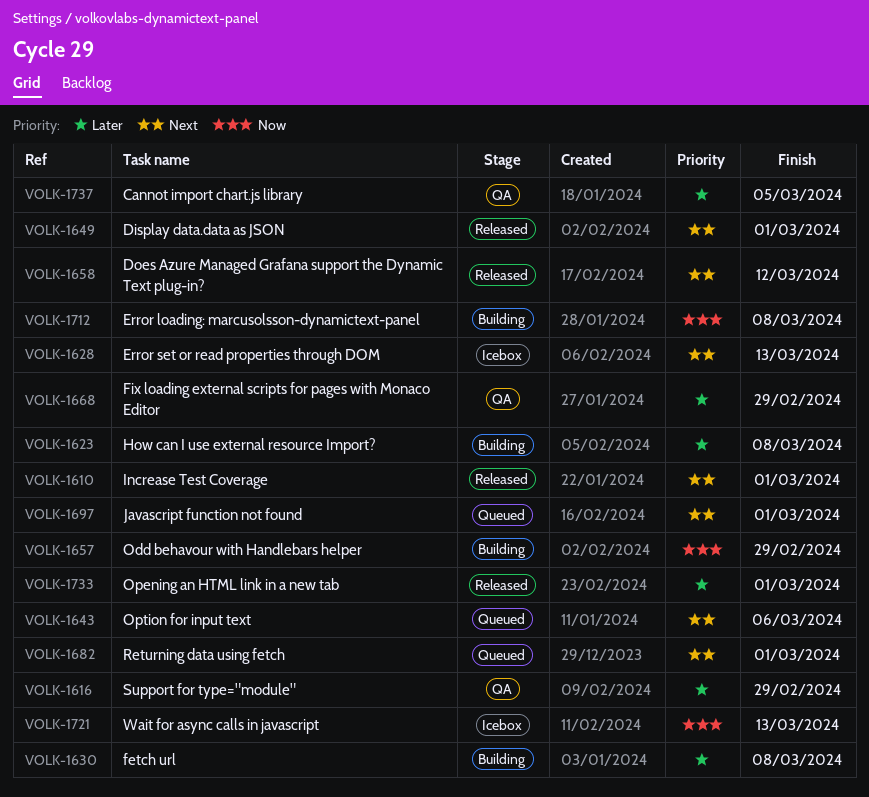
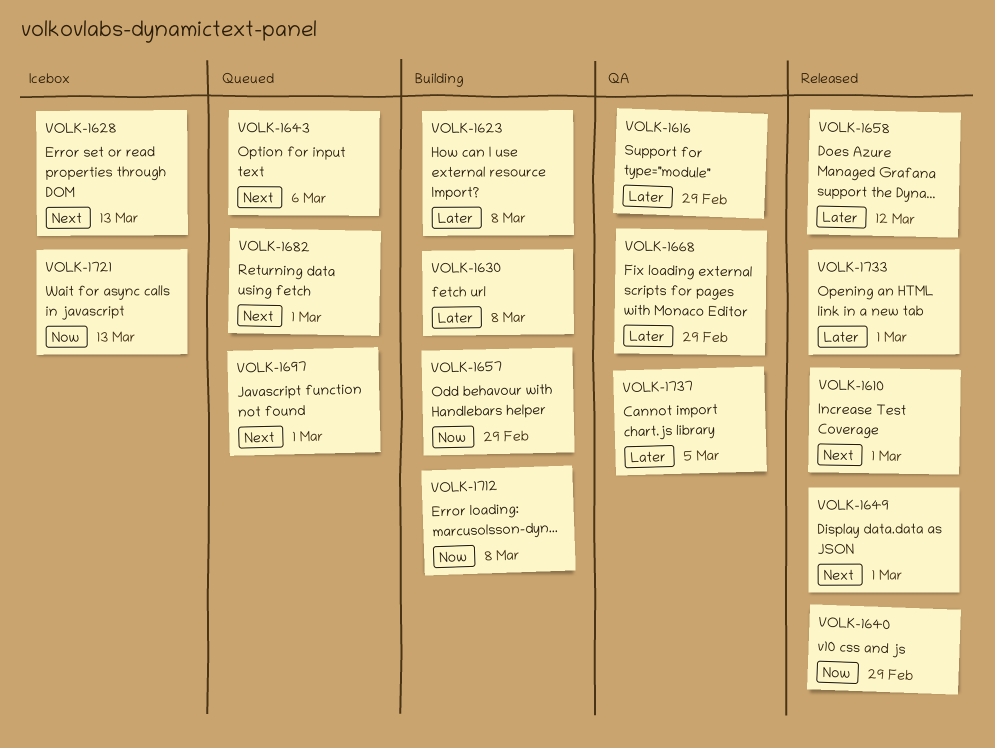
VOLK-1640: none -> present
VOLK-1658, priority: Next -> Later

